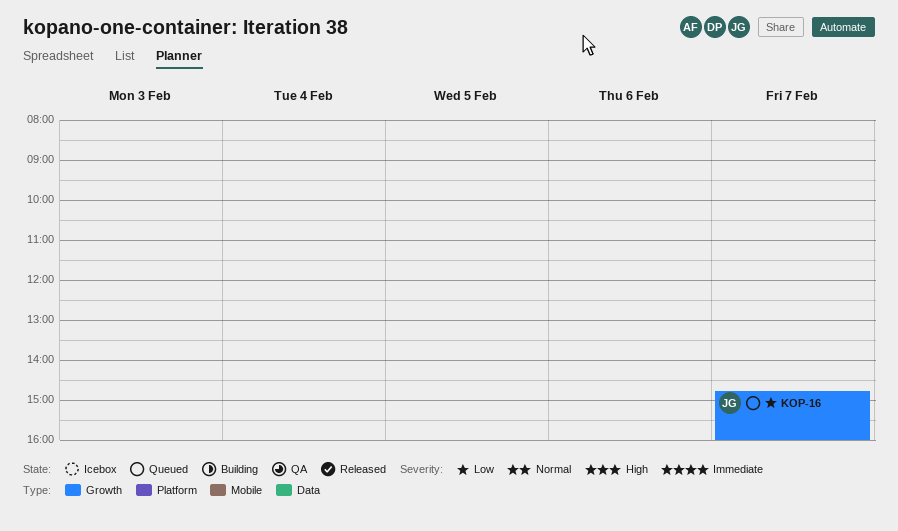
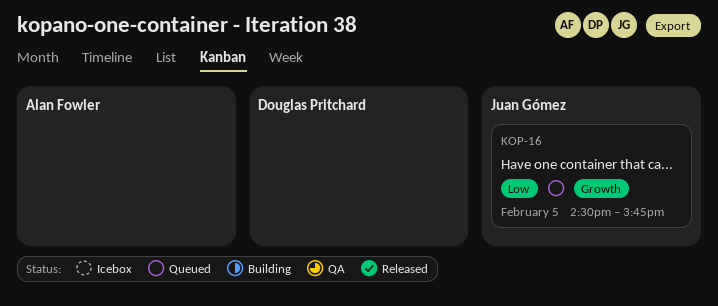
KOP-16, day: Feb 7 -> Feb 5
KOP-16, begins: 14:45 -> 14:30
KOP-16, ends: 16:00 -> 15:45

